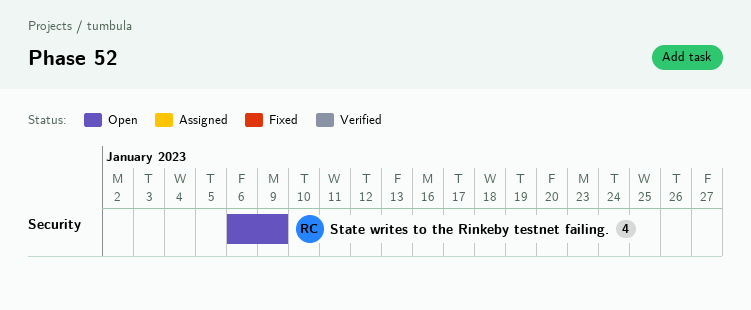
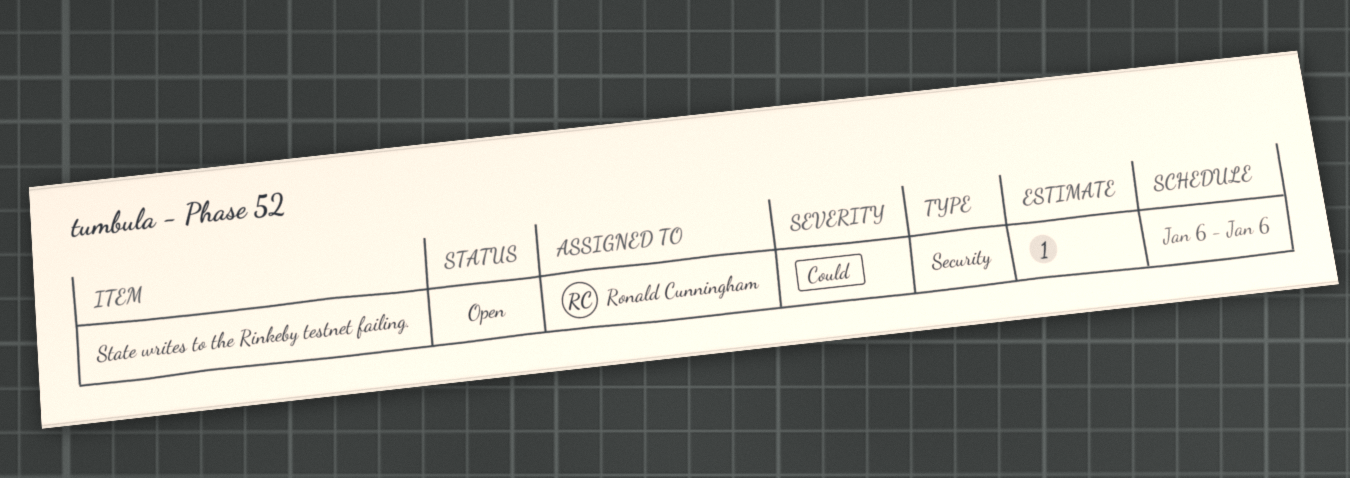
State writes to the Rinkeby testnet failing., estimate: 4 -> 1
State writes to the Rinkeby testnet failing., due: Jan 9 -> Jan 6

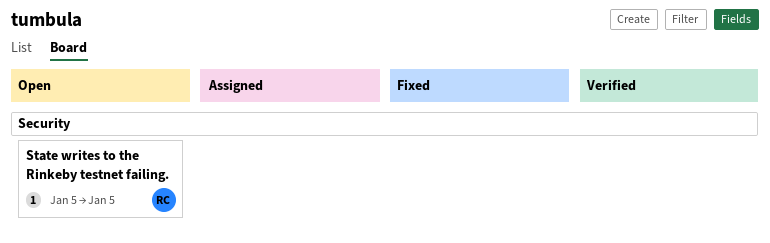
State writes to the Rinkeby testnet failing., start: Jan 6 -> Jan 5
State writes to the Rinkeby testnet failing., due: Jan 6 -> Jan 5

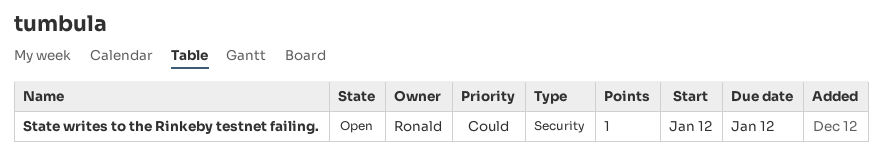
State writes to the Rinkeby testnet failing., start: Jan 5 -> Jan 12
State writes to the Rinkeby testnet failing., due: Jan 5 -> Jan 12

